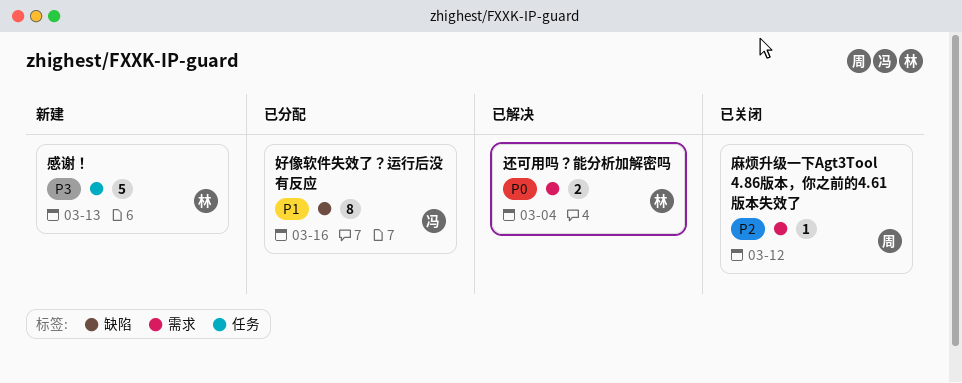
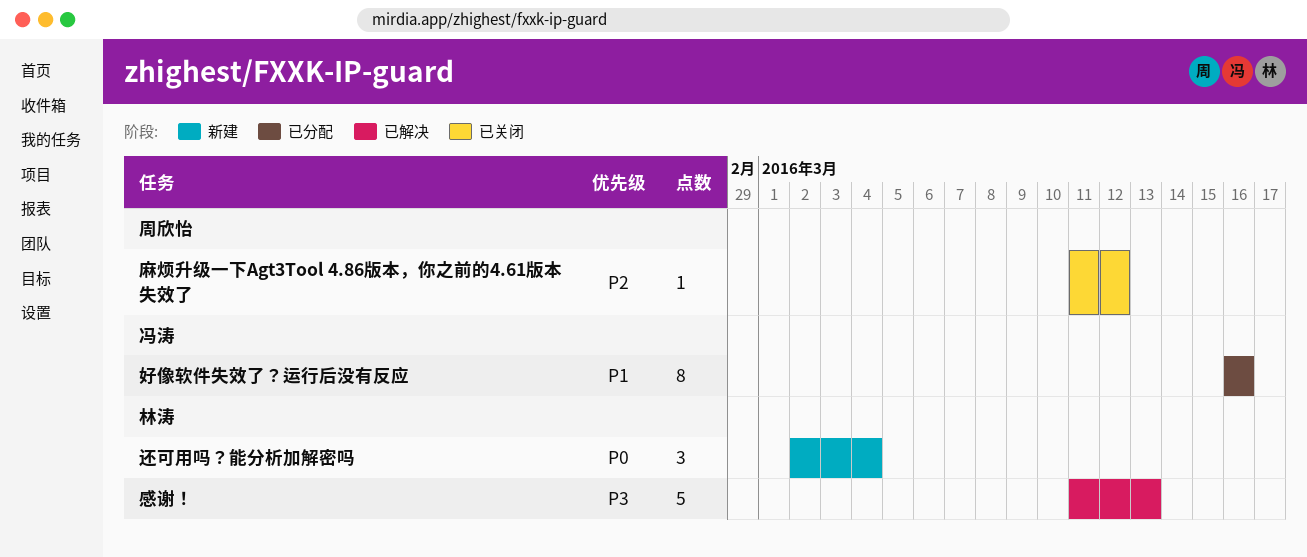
感谢！, status: 新建 -> 已解决
还可用吗？能分析加解密吗, status: 已解决 -> 新建
还可用吗？能分析加解密吗, estimate: 2 -> 3

